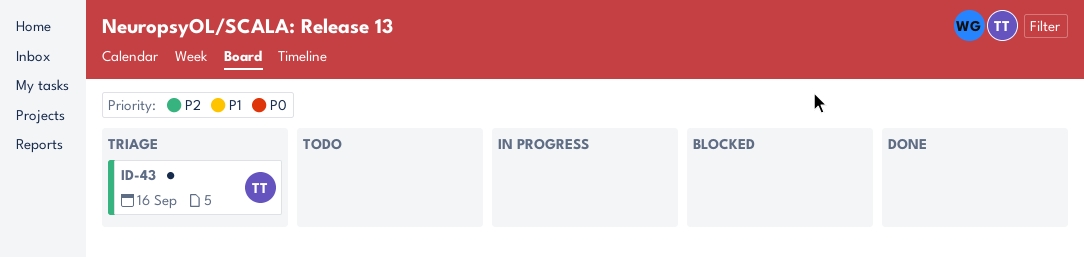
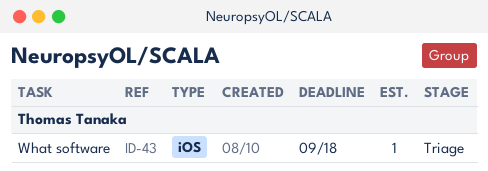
ID-43, due: Sep 16 -> Sep 18

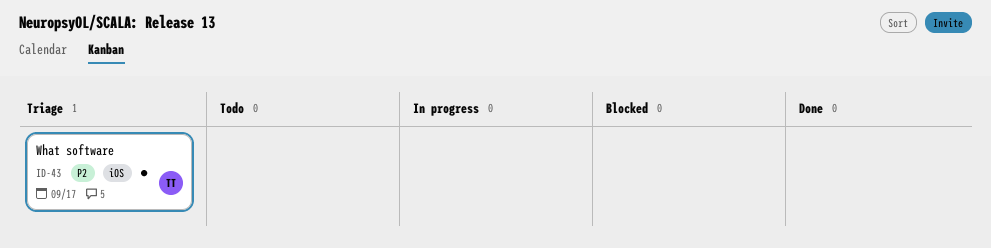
ID-43, due: Sep 18 -> Sep 17

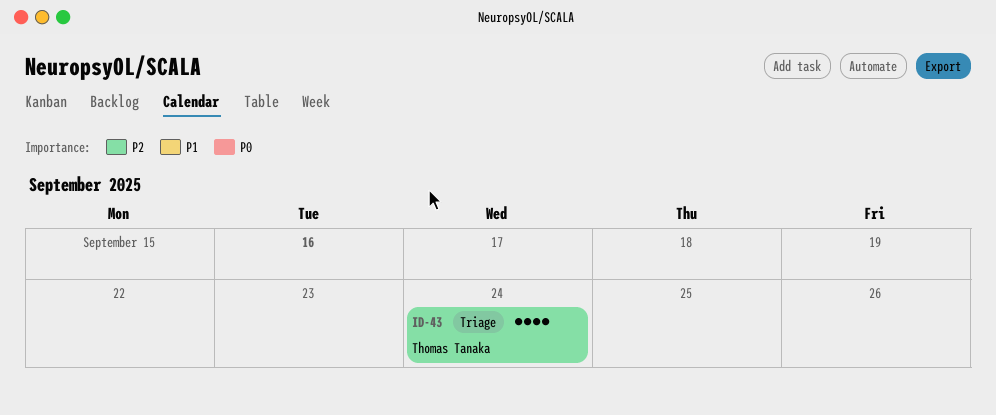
ID-43, estimate: 1 -> 4
ID-43, due: Sep 17 -> Sep 24

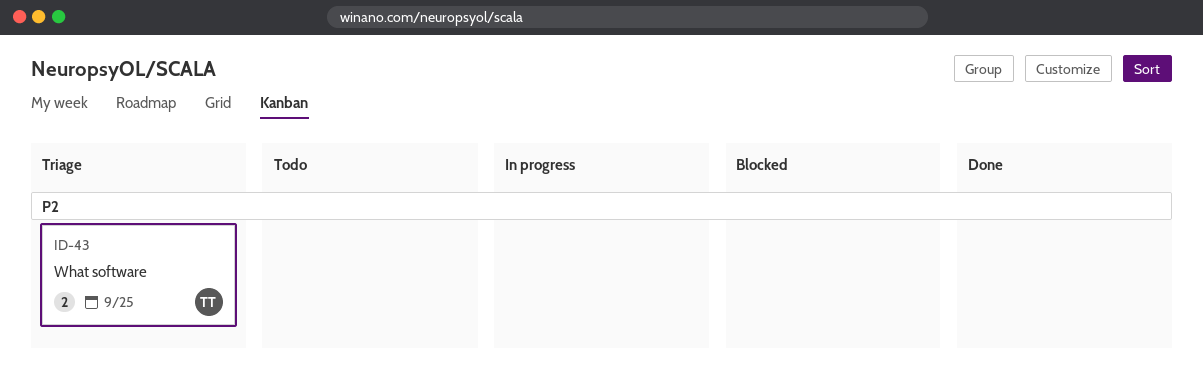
ID-43, estimate: 4 -> 2
ID-43, due: Sep 24 -> Sep 25

